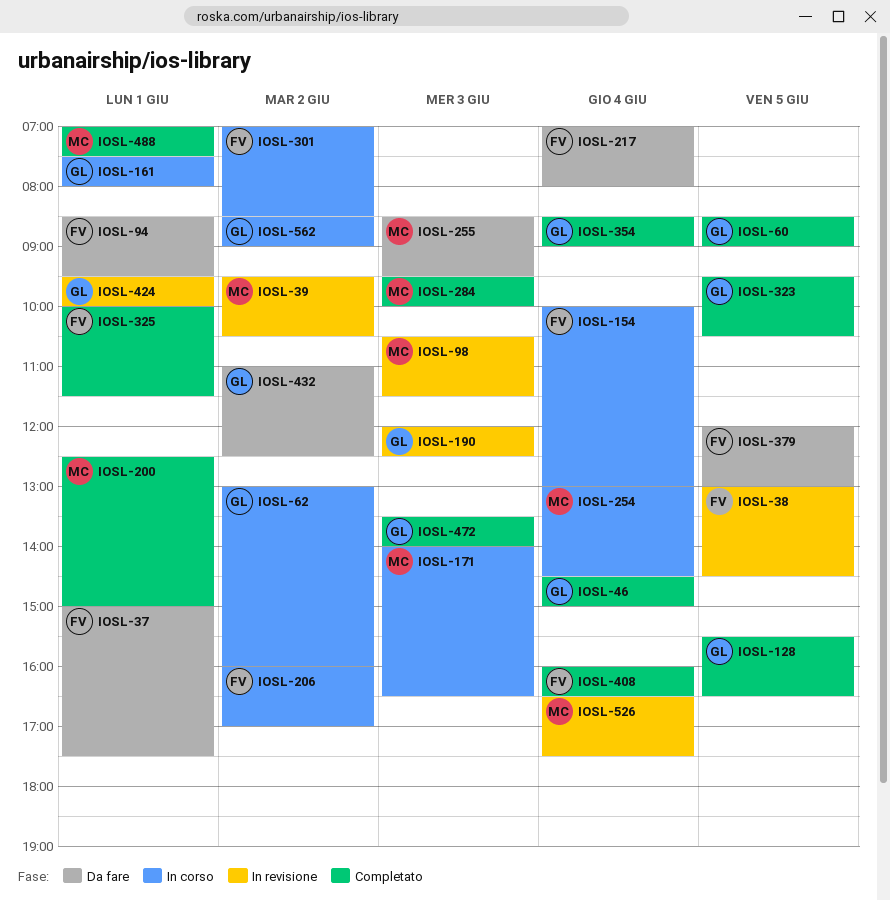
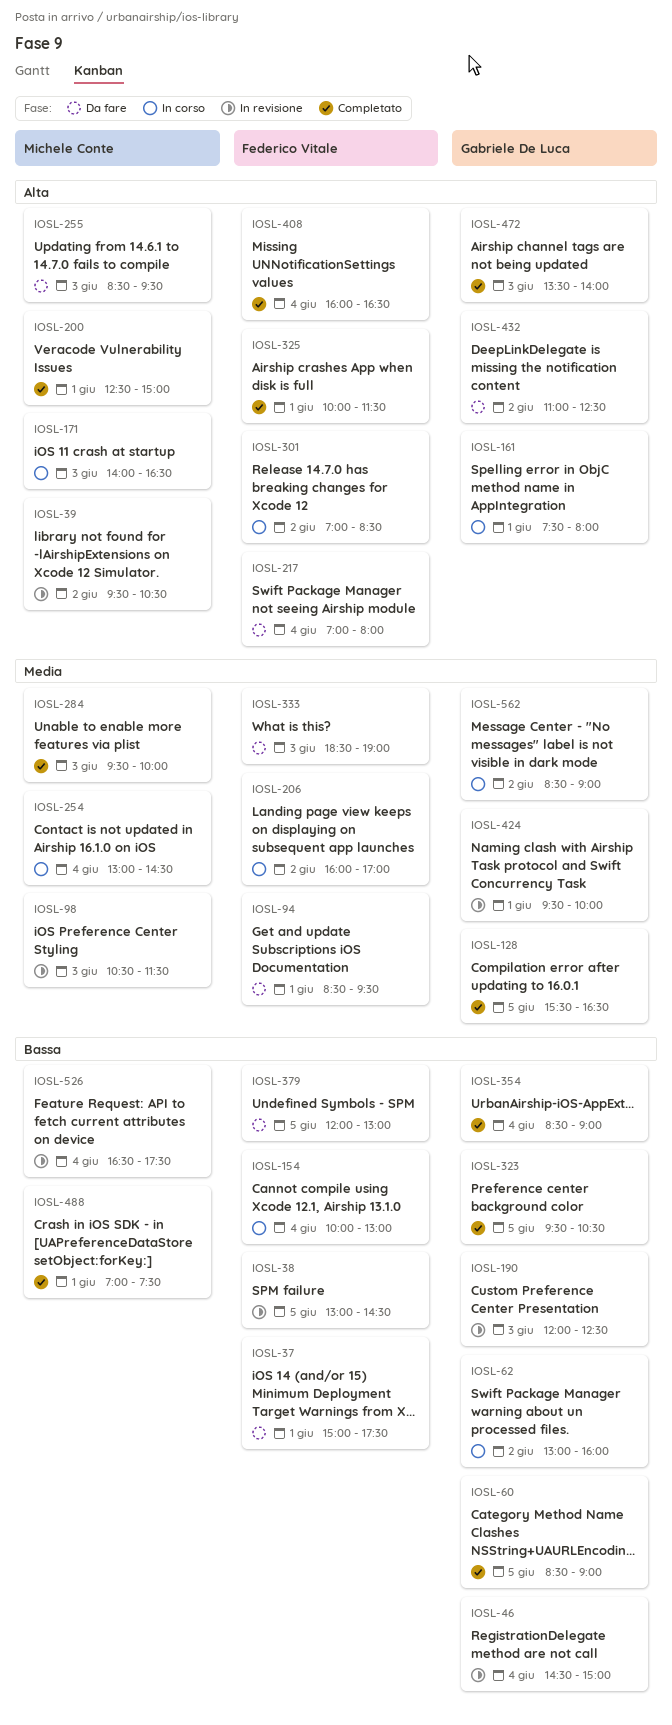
IOSL-46, status: Completato -> In revisione
IOSL-333: none -> present

